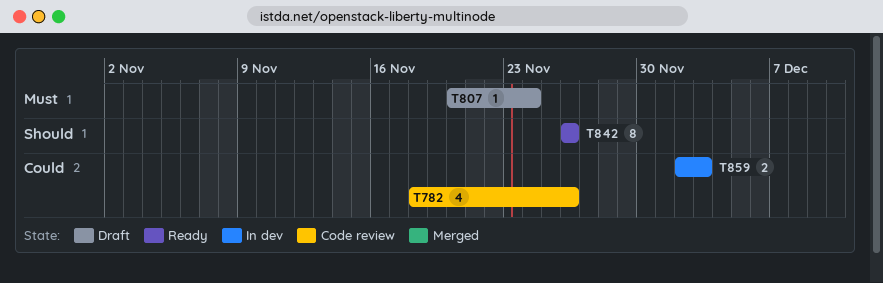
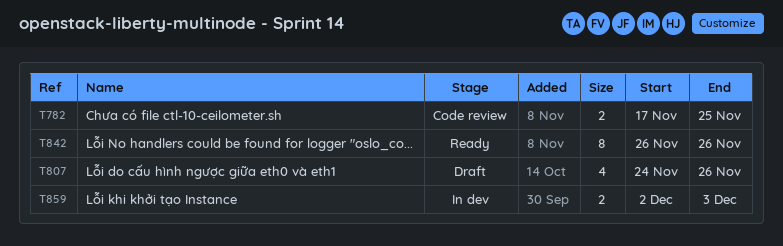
T782, estimate: 4 -> 2
T782, start: Nov 18 -> Nov 17
T782, due: Nov 26 -> Nov 25
T807, estimate: 1 -> 4
T807, start: Nov 20 -> Nov 24
T807, due: Nov 24 -> Nov 26

